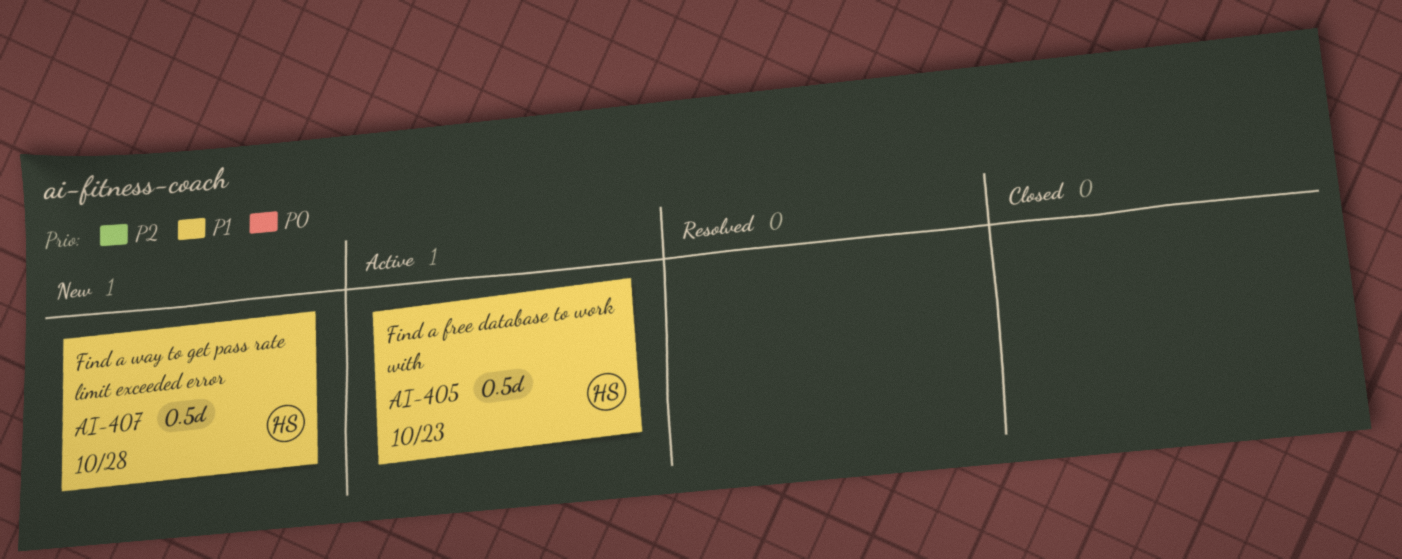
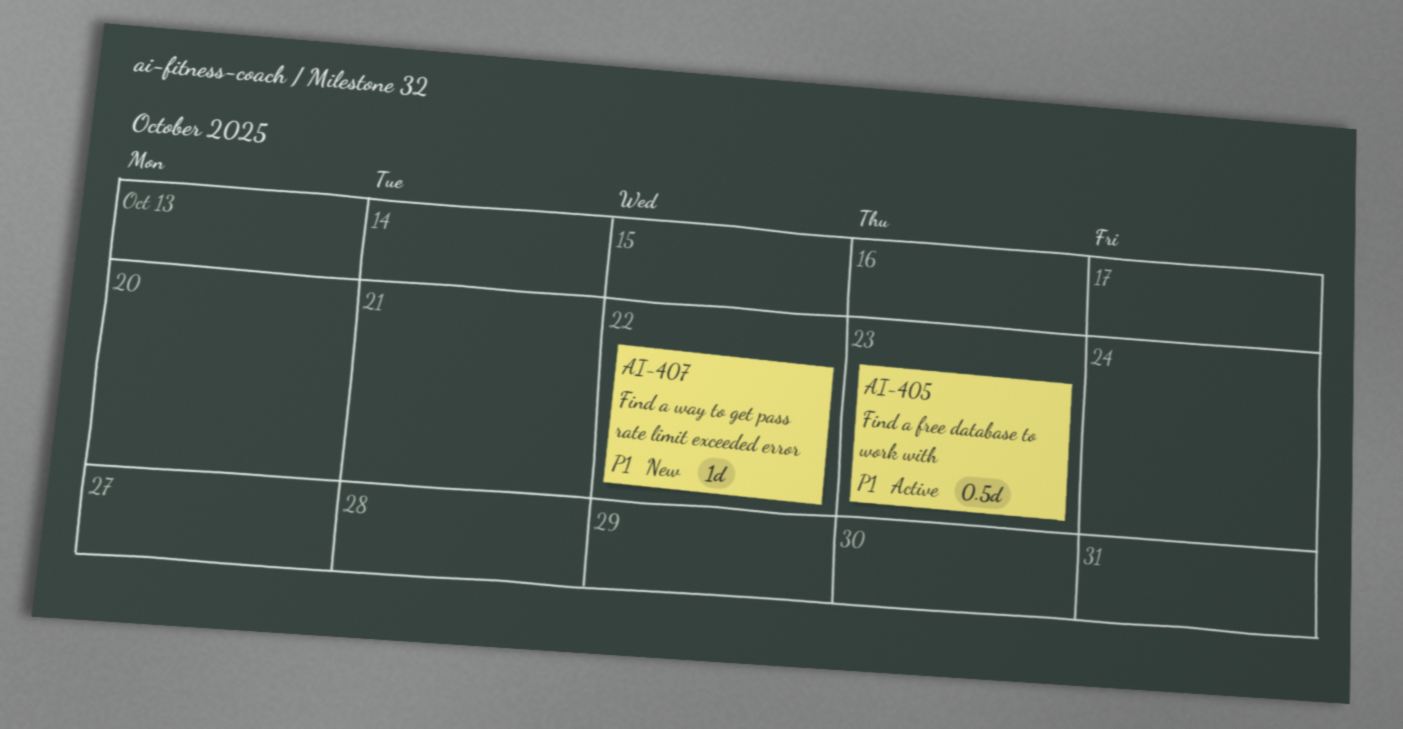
AI-407, estimate: 0.5d -> 1d
AI-407, due: Oct 28 -> Oct 22

